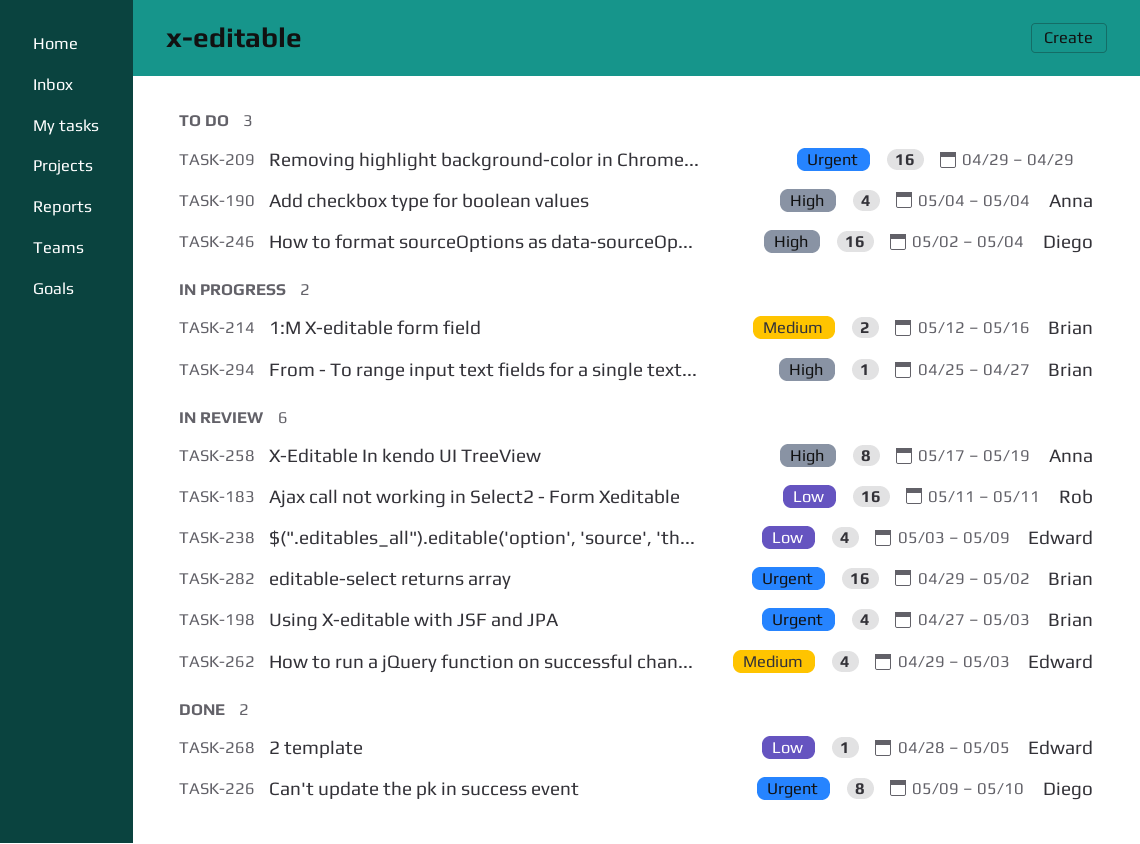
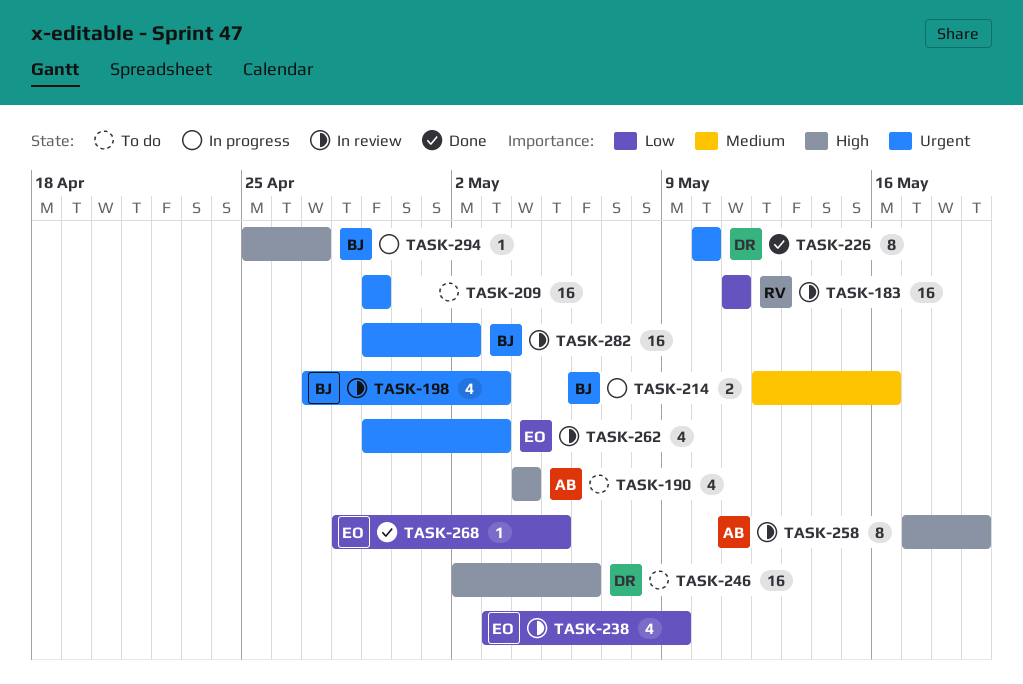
TASK-226, start: May 9 -> May 10
TASK-246, due: May 4 -> May 6
TASK-262, priority: Medium -> Urgent

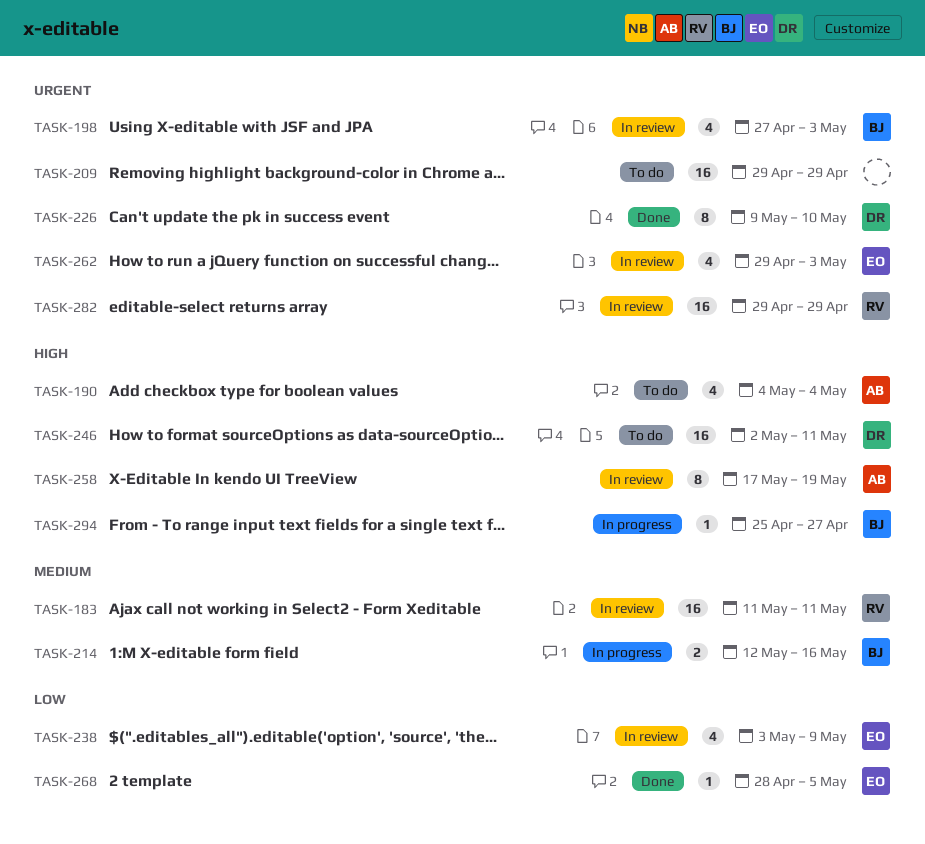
TASK-183, priority: Low -> Medium
TASK-226, start: May 10 -> May 9
TASK-246, due: May 6 -> May 11
TASK-282, owner: BJ -> RV
TASK-282, due: May 2 -> Apr 29

